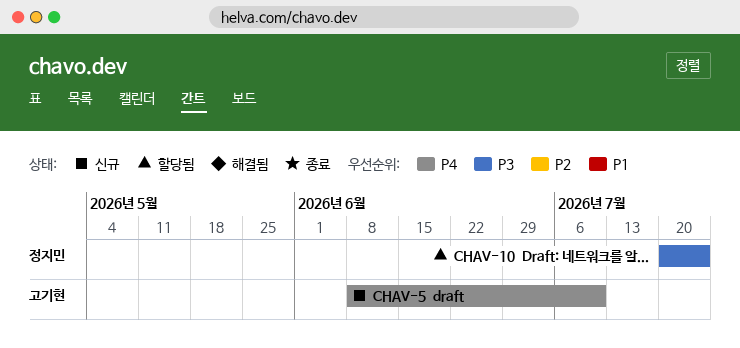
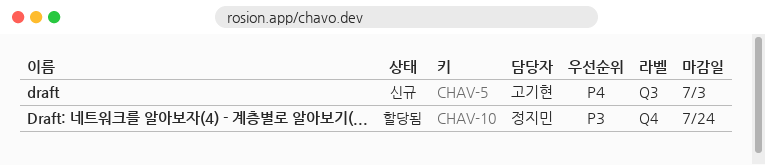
CHAV-5, due: Jul 10 -> Jul 3

